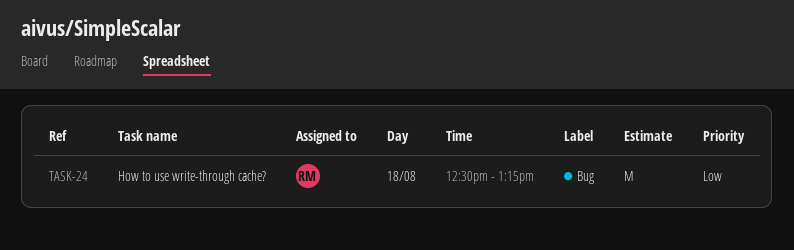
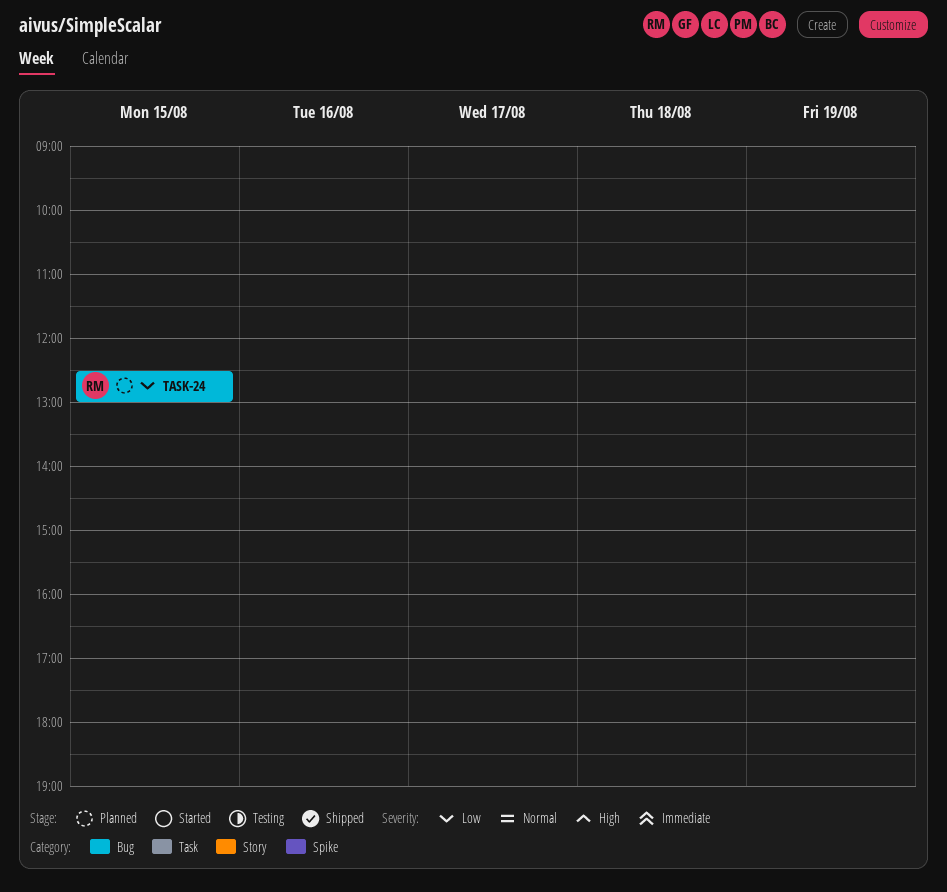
TASK-24, day: Aug 18 -> Aug 15
TASK-24, ends: 13:15 -> 13:00

